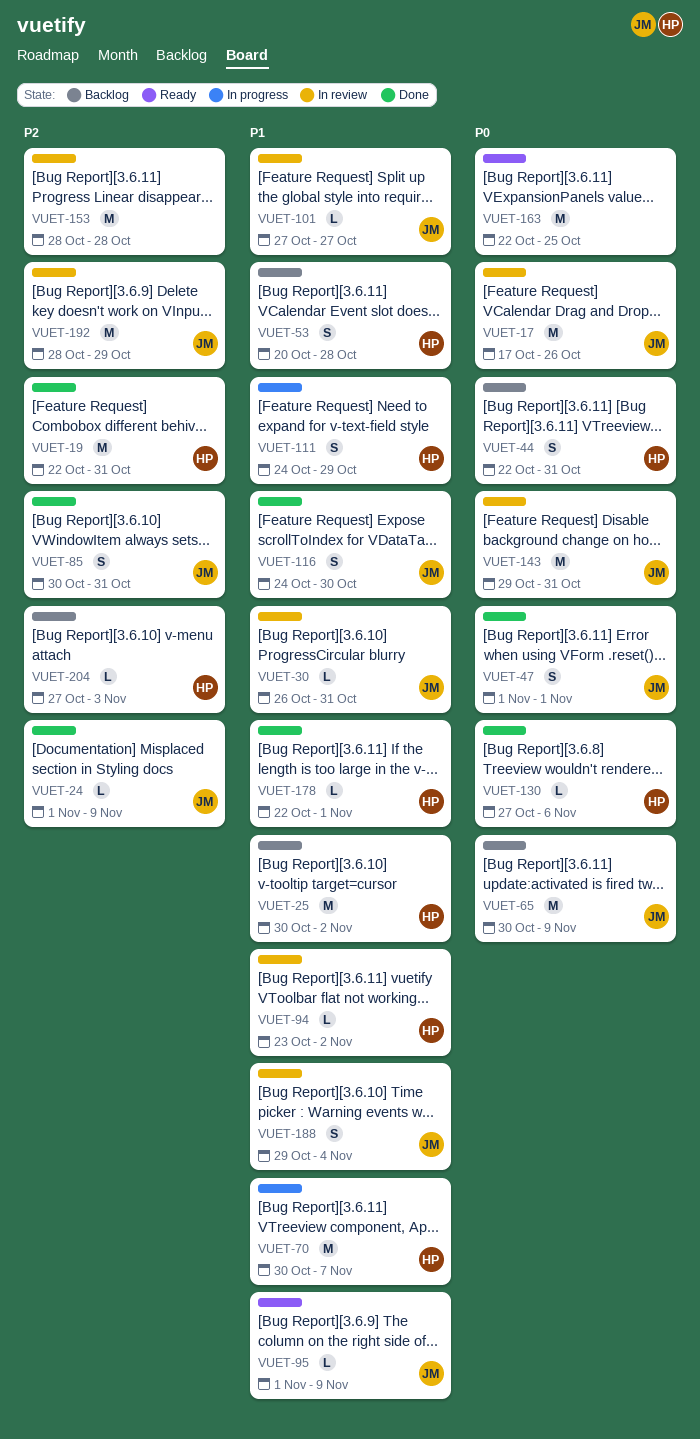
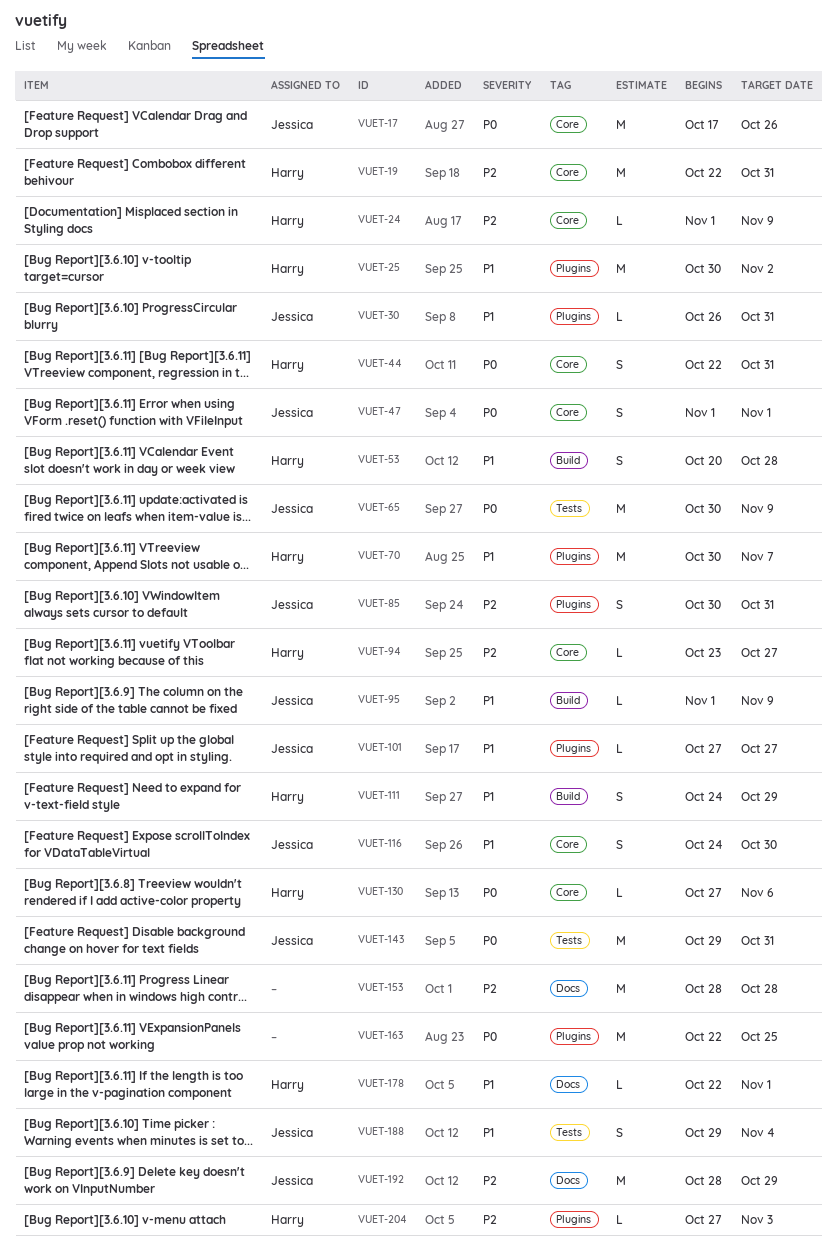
VUET-24, owner: Jessica -> Harry
VUET-94, priority: P1 -> P2
VUET-94, due: Nov 2 -> Oct 27

